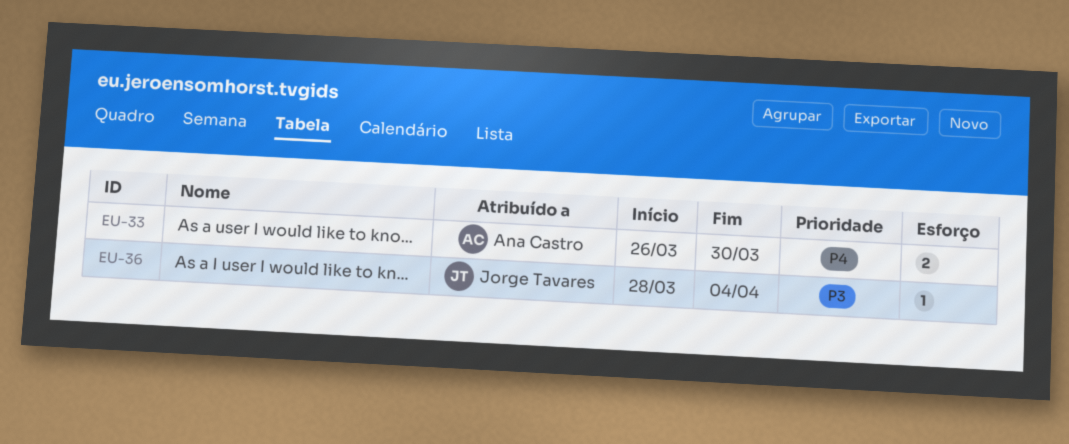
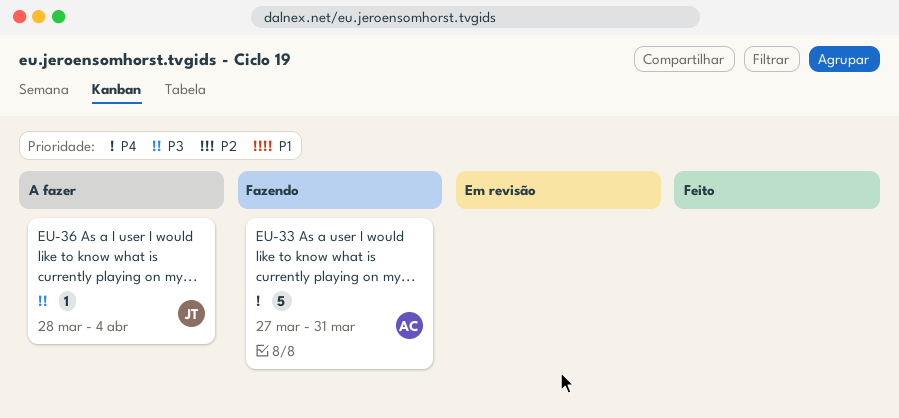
EU-33, estimate: 2 -> 5
EU-33, start: Mar 26 -> Mar 27
EU-33, due: Mar 30 -> Mar 31

